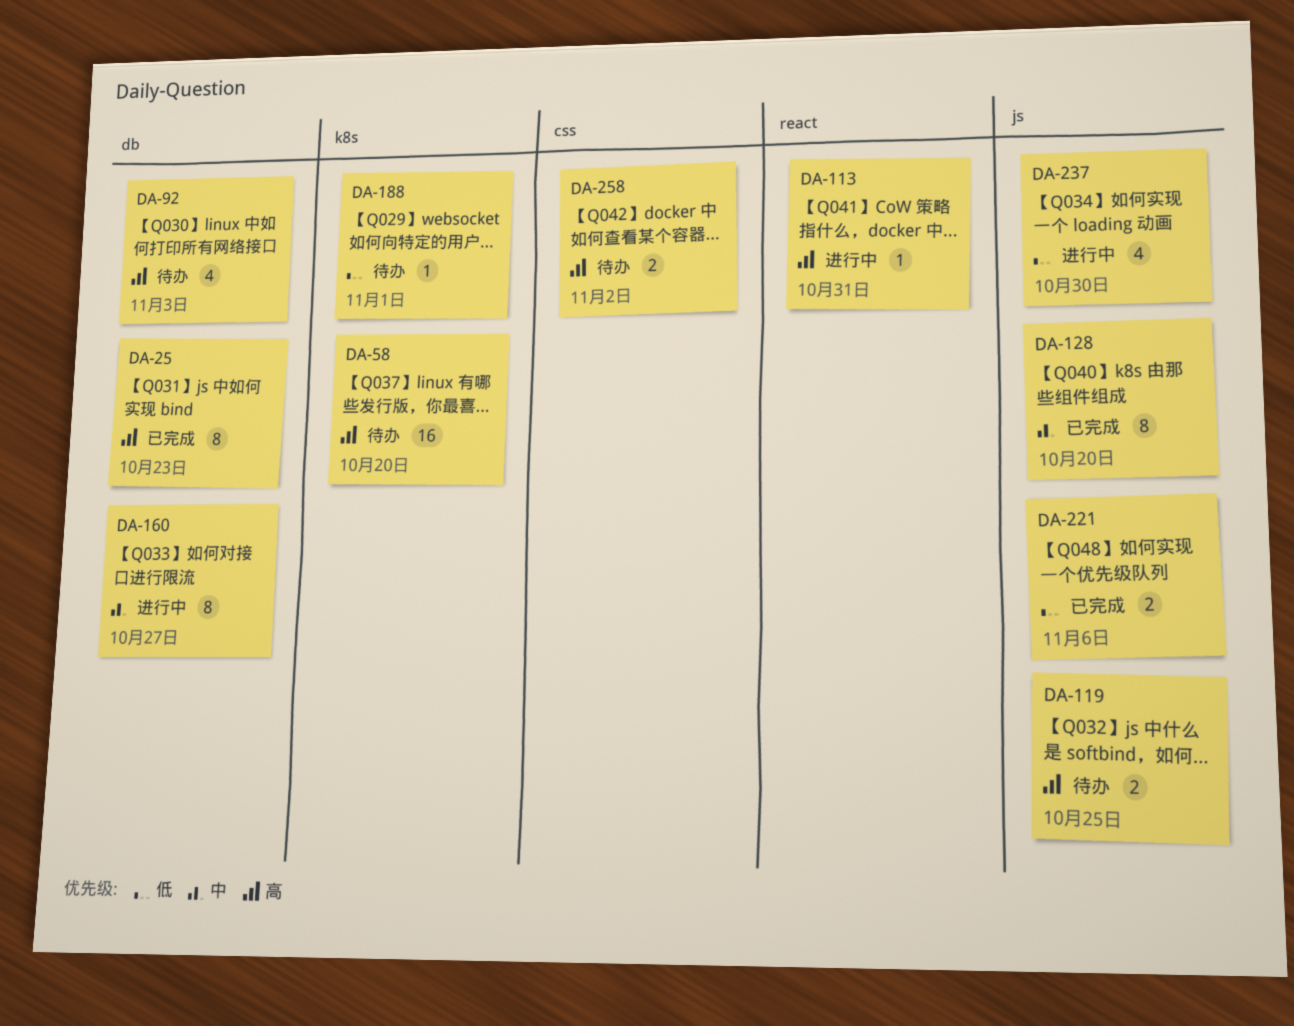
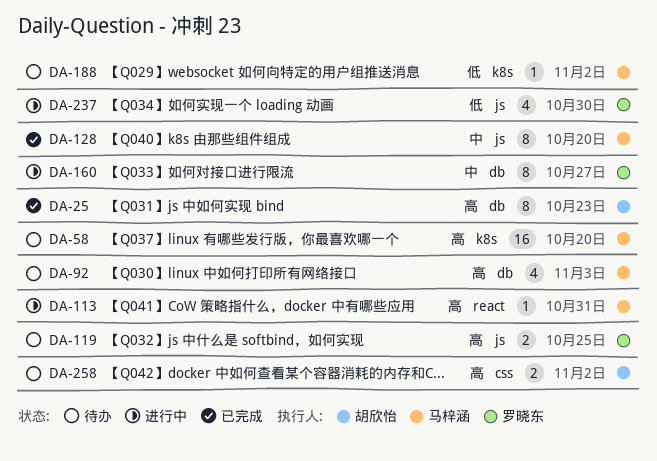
DA-188, due: Nov 1 -> Nov 2
DA-221: present -> none

